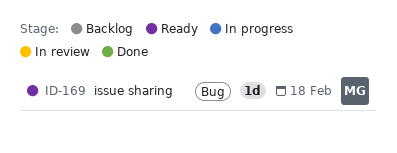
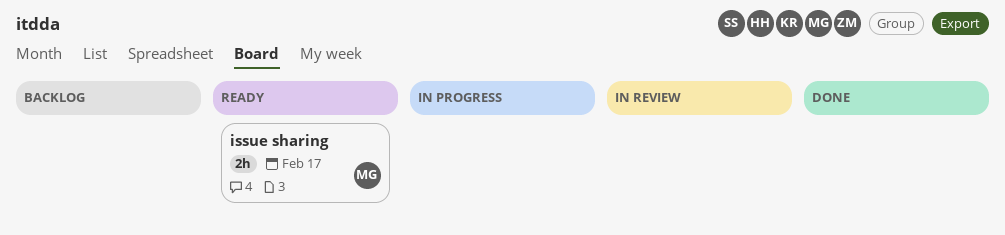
issue sharing, estimate: 1d -> 2h
issue sharing, due: Feb 18 -> Feb 17

